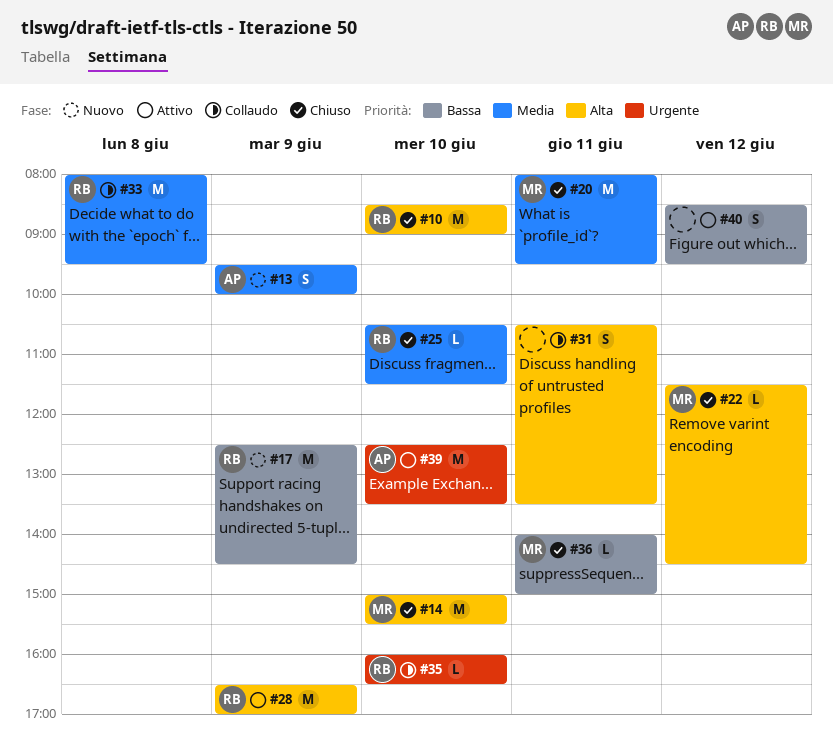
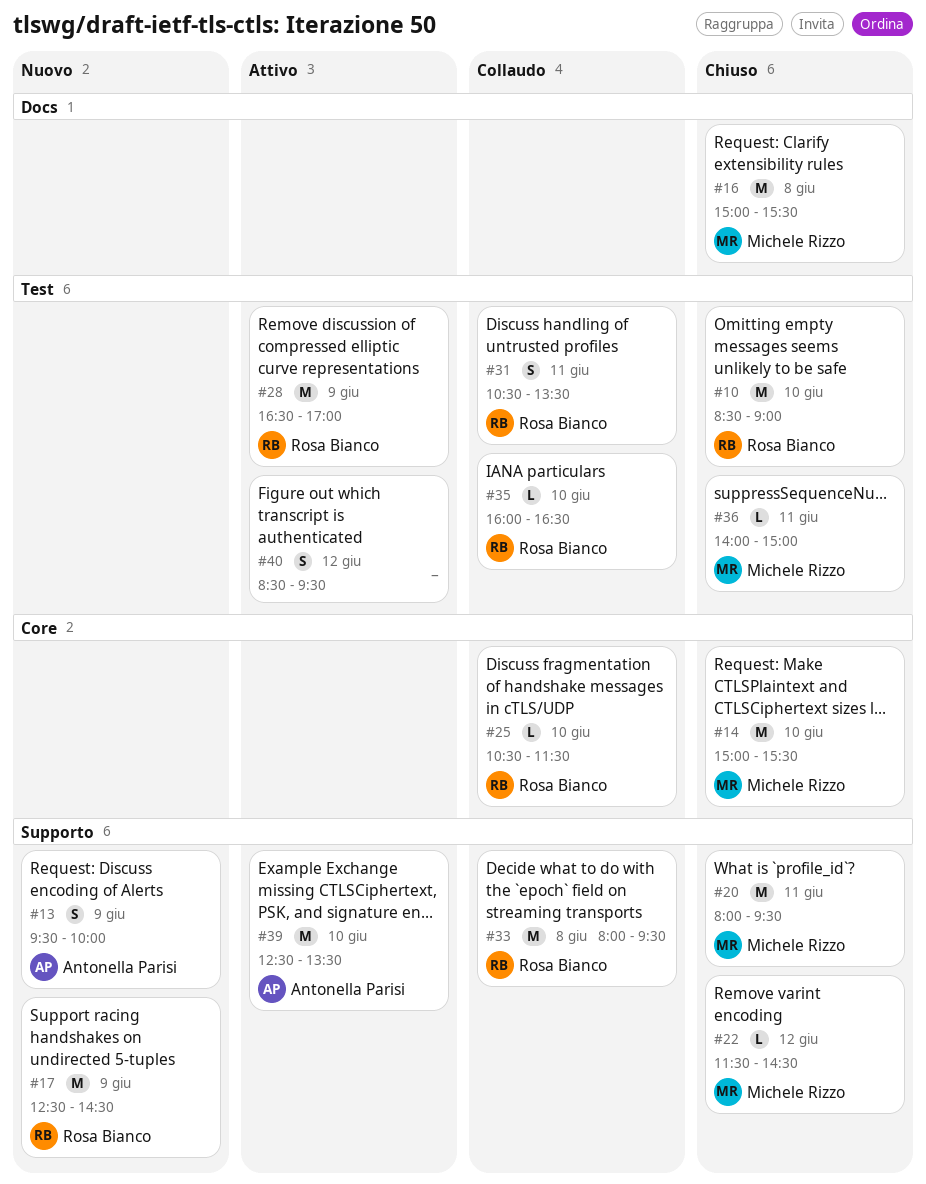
#16: none -> present
#25, status: Chiuso -> Collaudo
#31, owner: none -> Rosa Bianco

